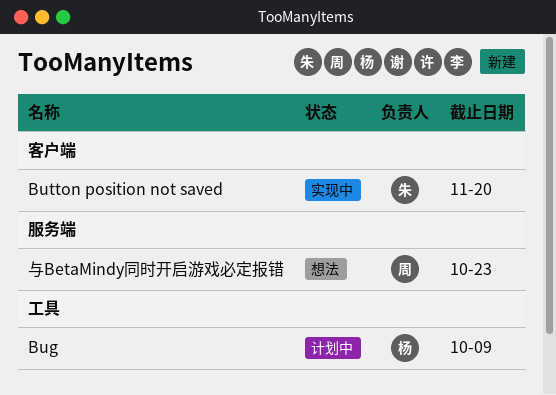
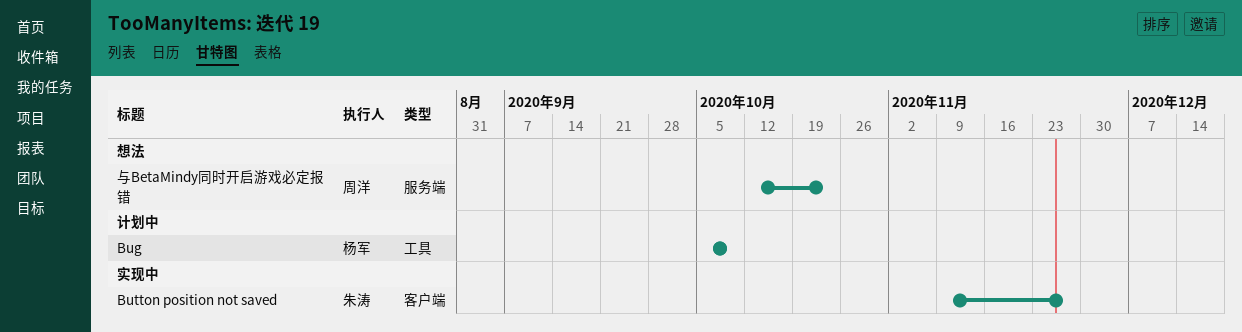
Button position not saved, due: Nov 20 -> Nov 27

